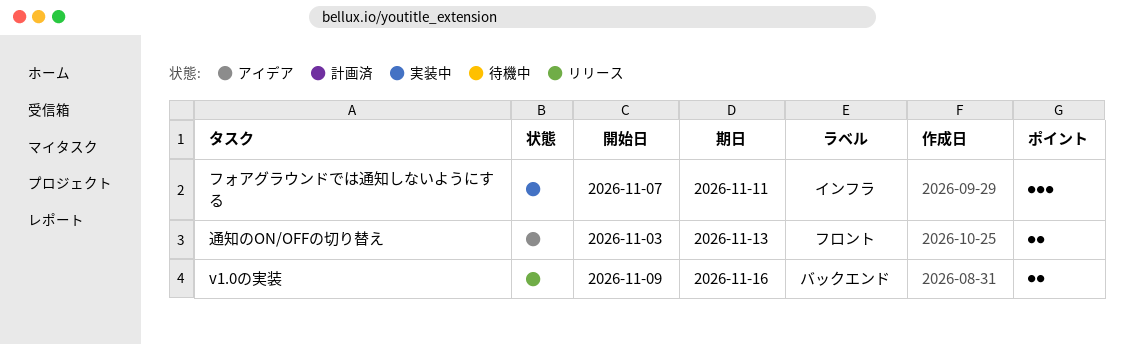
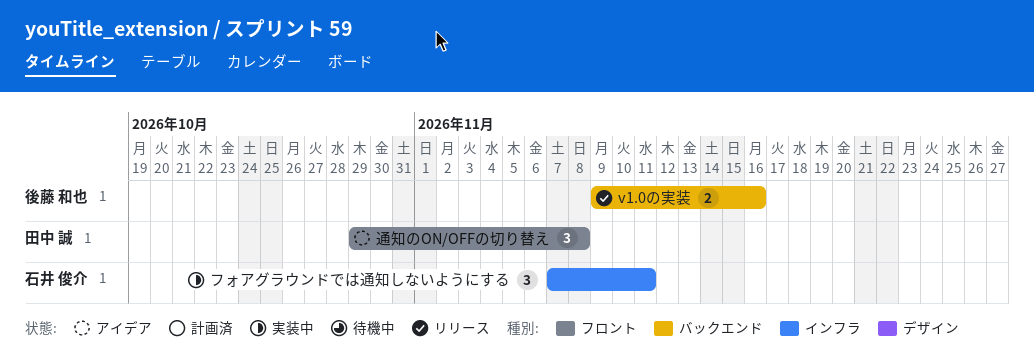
通知のON/OFFの切り替え, estimate: 2 -> 3
通知のON/OFFの切り替え, start: Nov 3 -> Oct 29
通知のON/OFFの切り替え, due: Nov 13 -> Nov 8

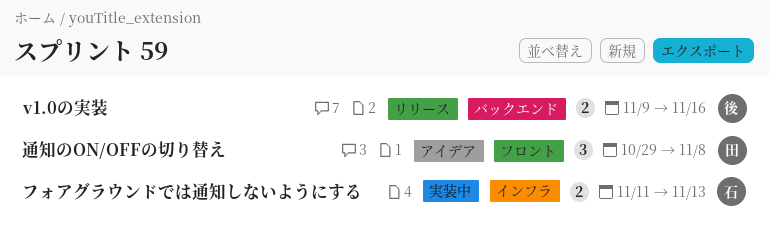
フォアグラウンドでは通知しないようにする, estimate: 3 -> 2
フォアグラウンドでは通知しないようにする, start: Nov 7 -> Nov 11
フォアグラウンドでは通知しないようにする, due: Nov 11 -> Nov 13

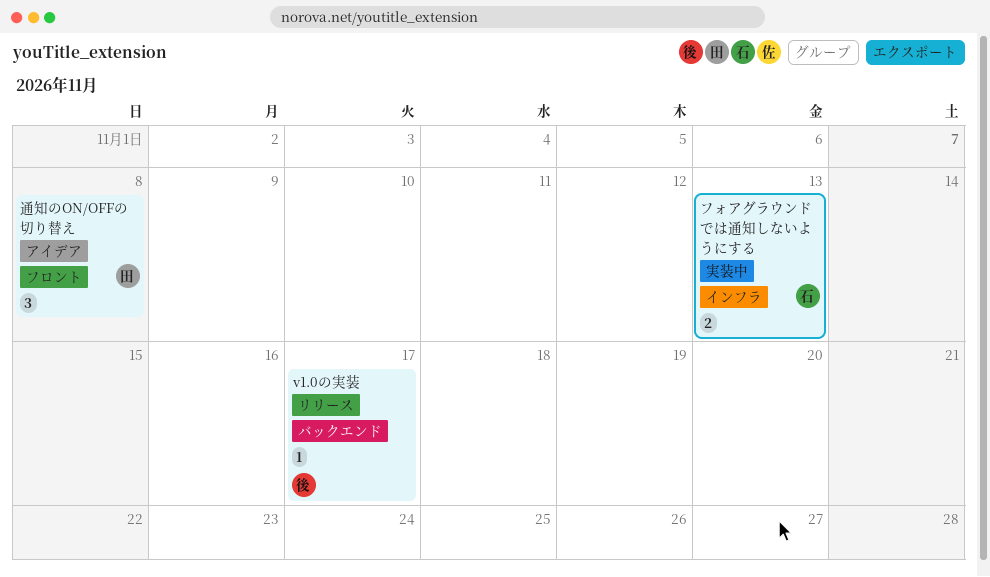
v1.0の実装, estimate: 2 -> 1
v1.0の実装, due: Nov 16 -> Nov 17

